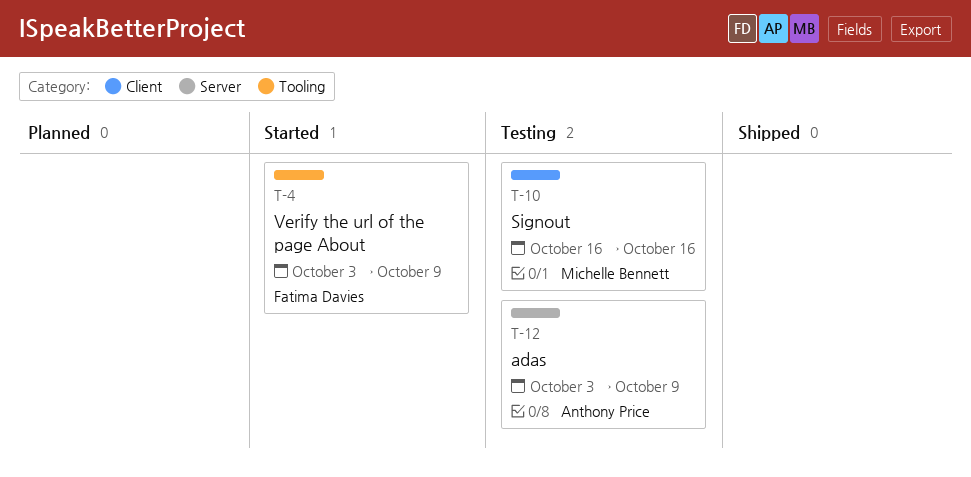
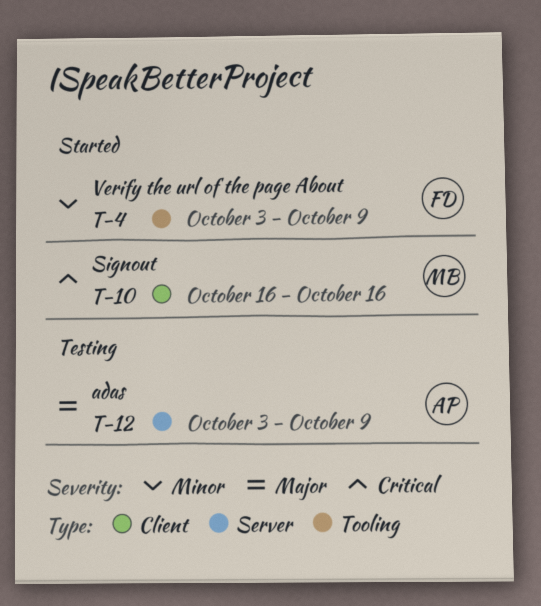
T-10, status: Testing -> Started

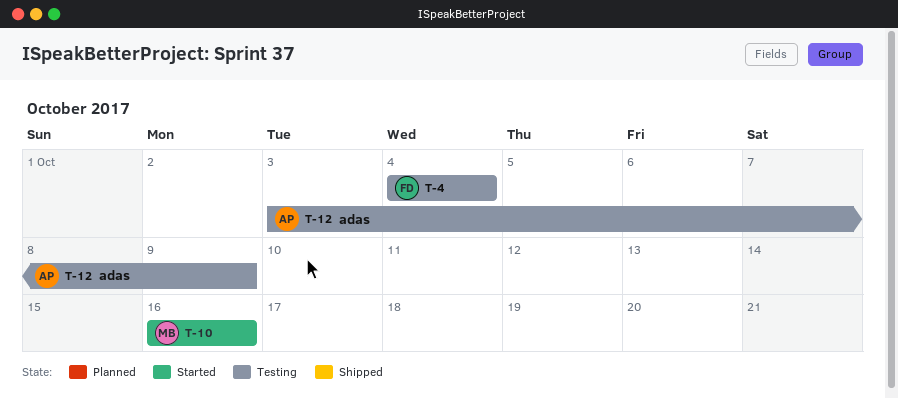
T-4, status: Started -> Testing
T-4, start: Oct 3 -> Oct 4
T-4, due: Oct 9 -> Oct 4

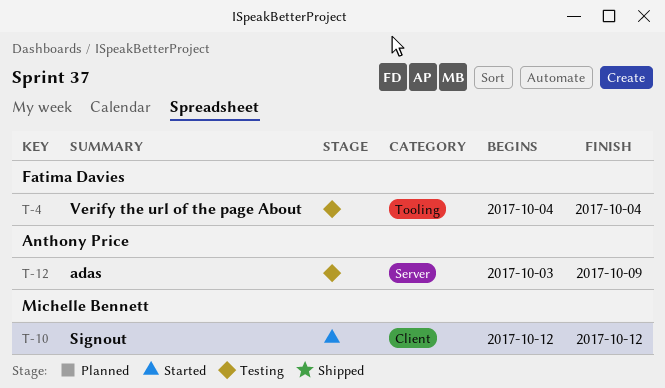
T-10, start: Oct 16 -> Oct 12
T-10, due: Oct 16 -> Oct 12

